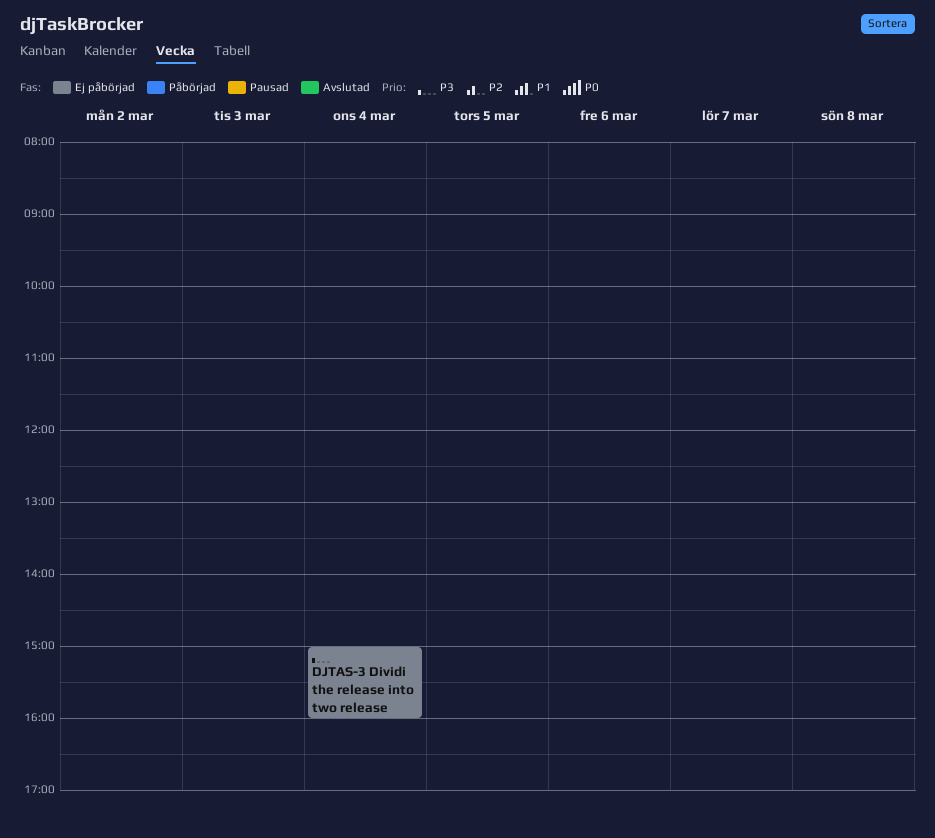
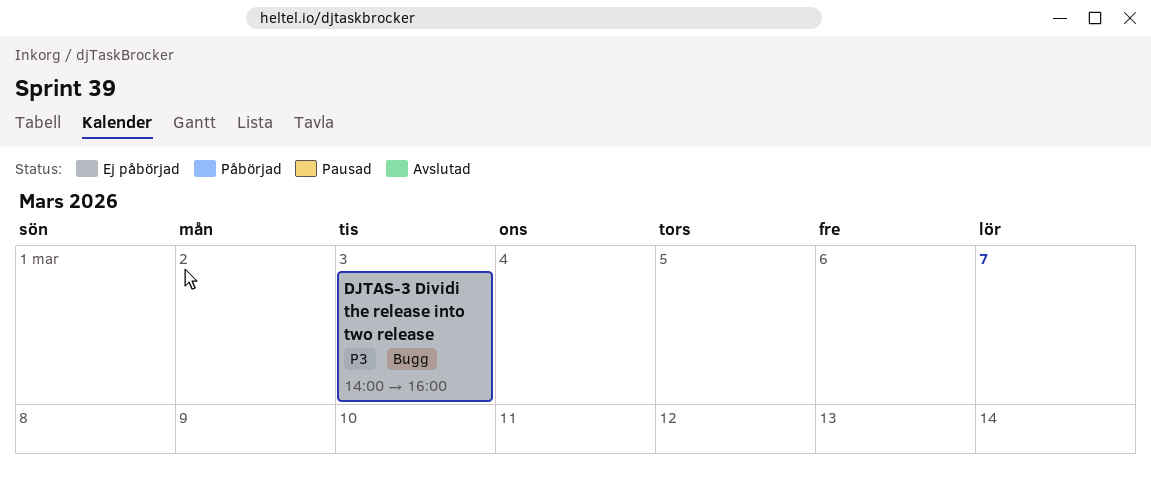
DJTAS-3 Dividi the release into two release, day: Mar 4 -> Mar 3
DJTAS-3 Dividi the release into two release, begins: 15:00 -> 14:00

